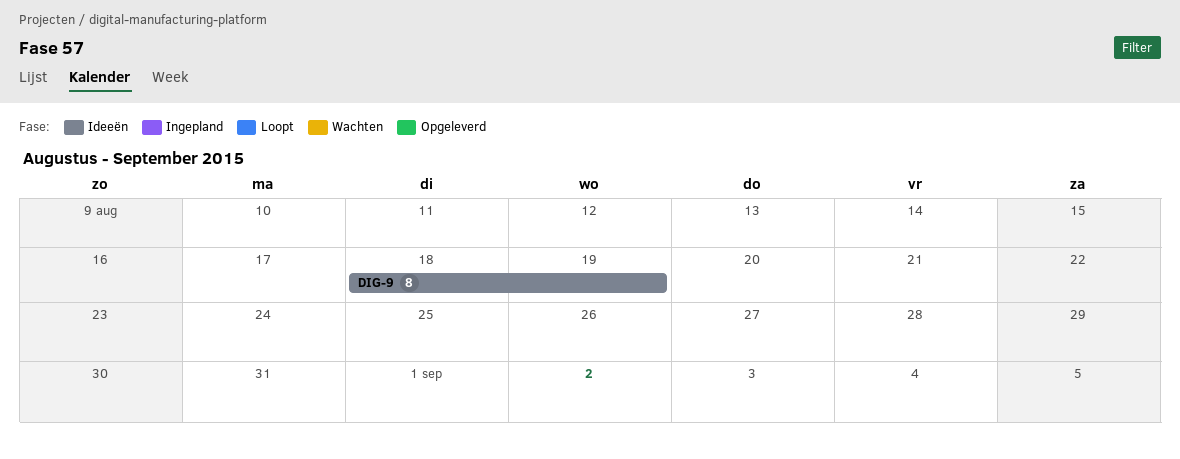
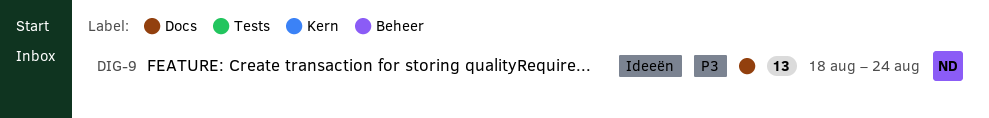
DIG-9, estimate: 8 -> 13
DIG-9, due: Aug 19 -> Aug 24

